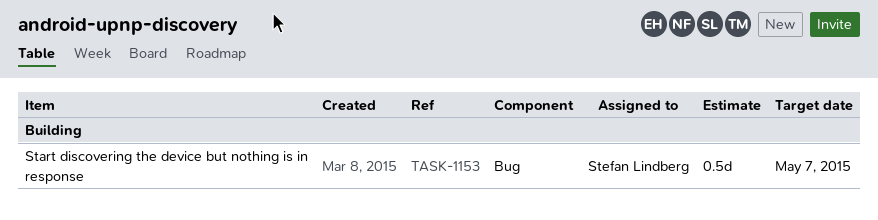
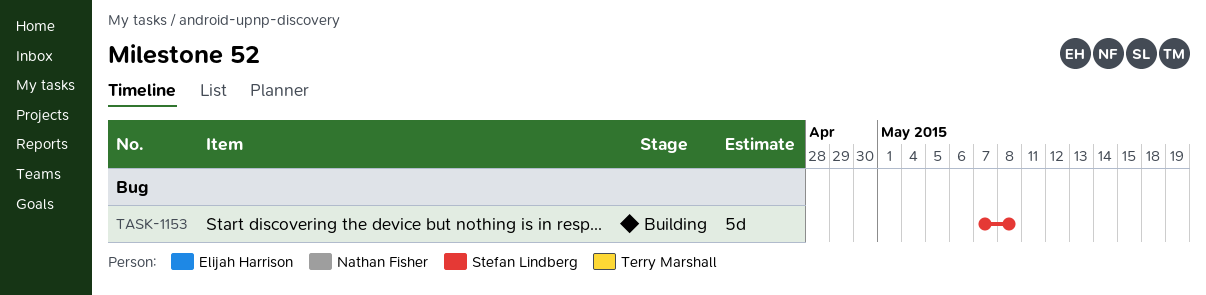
TASK-1153, estimate: 0.5d -> 5d
TASK-1153, due: May 7 -> May 8

